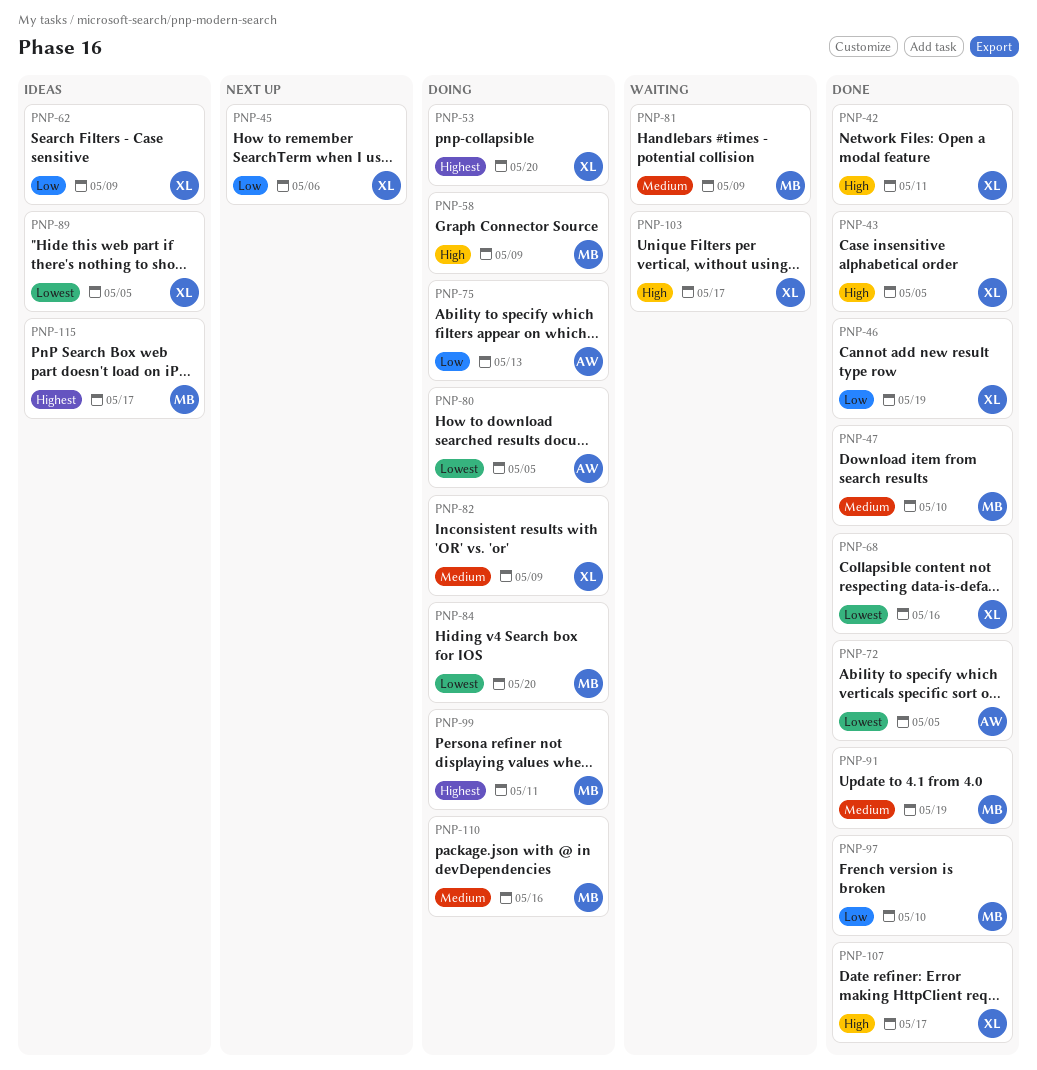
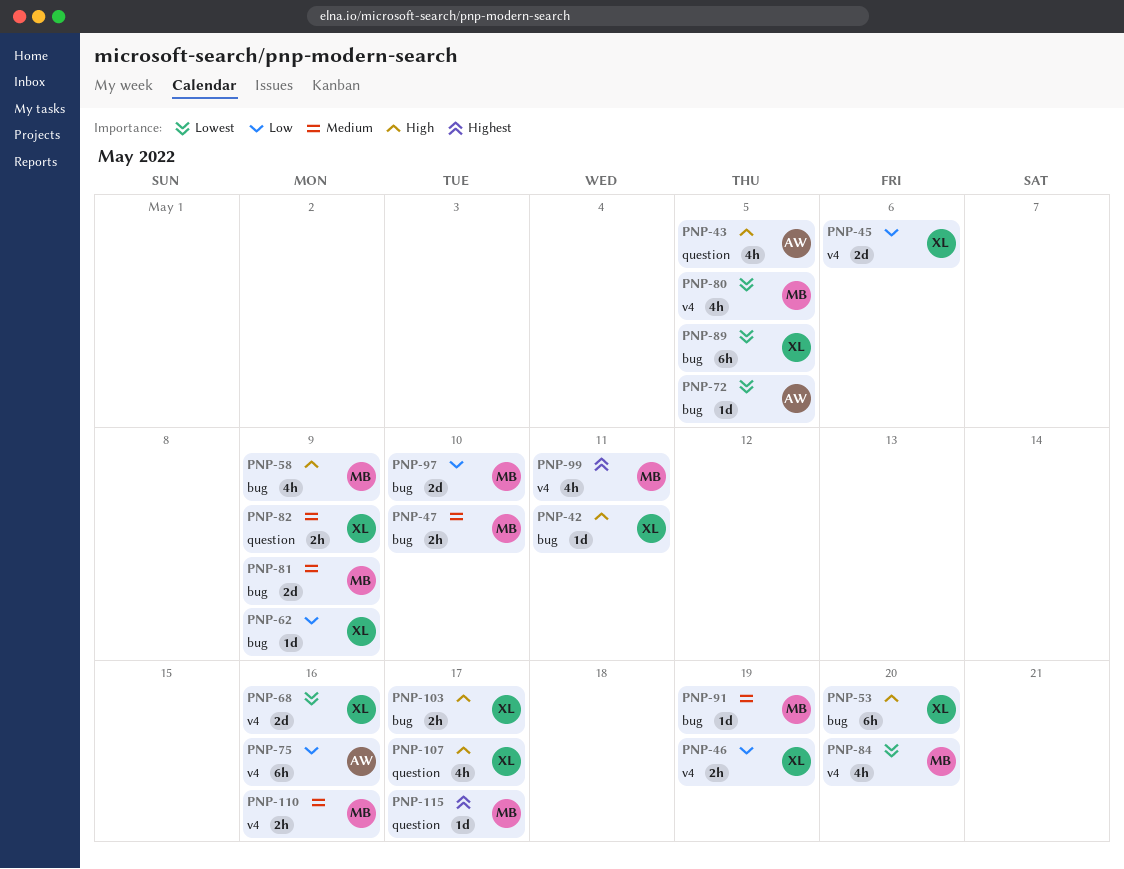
PNP-43, owner: XL -> AW
PNP-53, priority: Highest -> High
PNP-75, due: May 13 -> May 16
PNP-80, owner: AW -> MB

